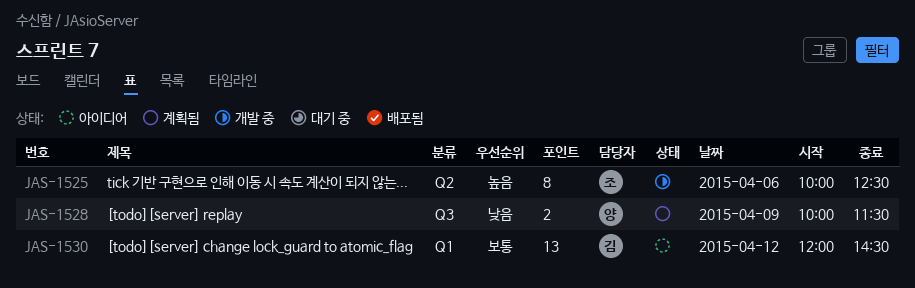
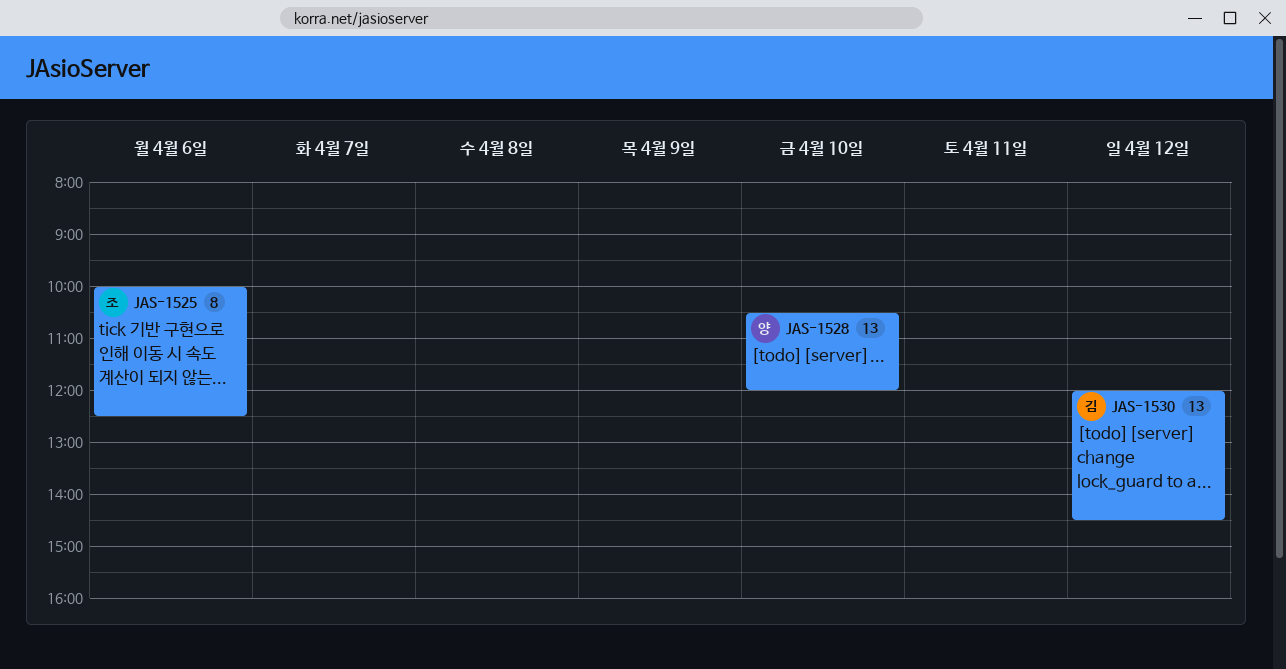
JAS-1528, estimate: 2 -> 13
JAS-1528, day: Apr 9 -> Apr 10
JAS-1528, begins: 10:00 -> 10:30
JAS-1528, ends: 11:30 -> 12:00

